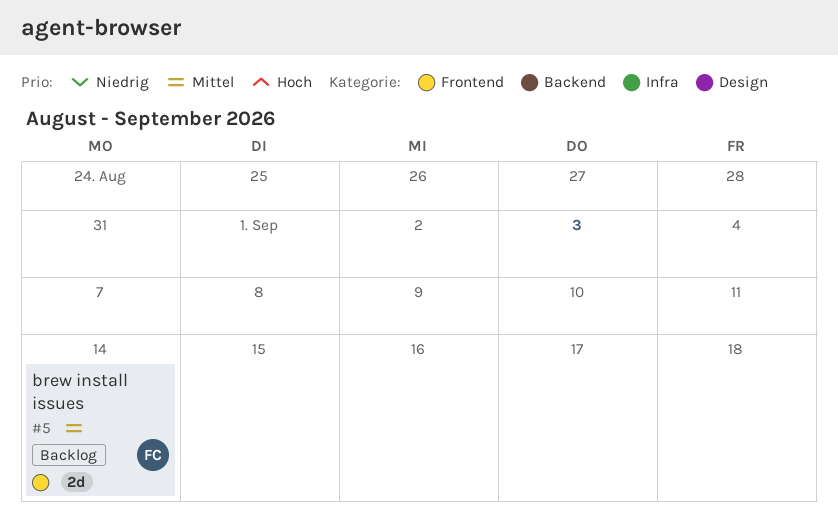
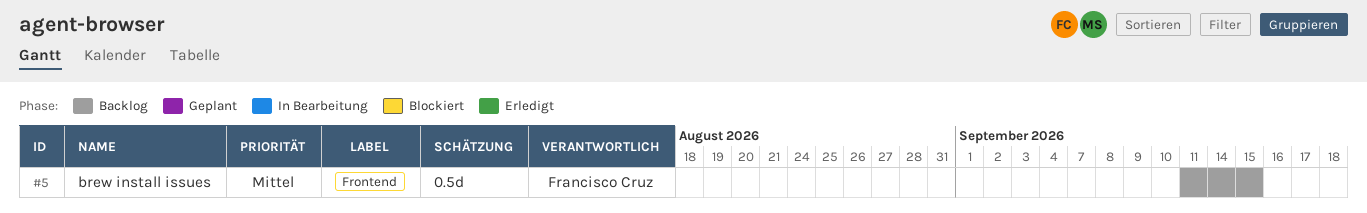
#5, estimate: 2d -> 0.5d
#5, due: Sep 14 -> Sep 15

